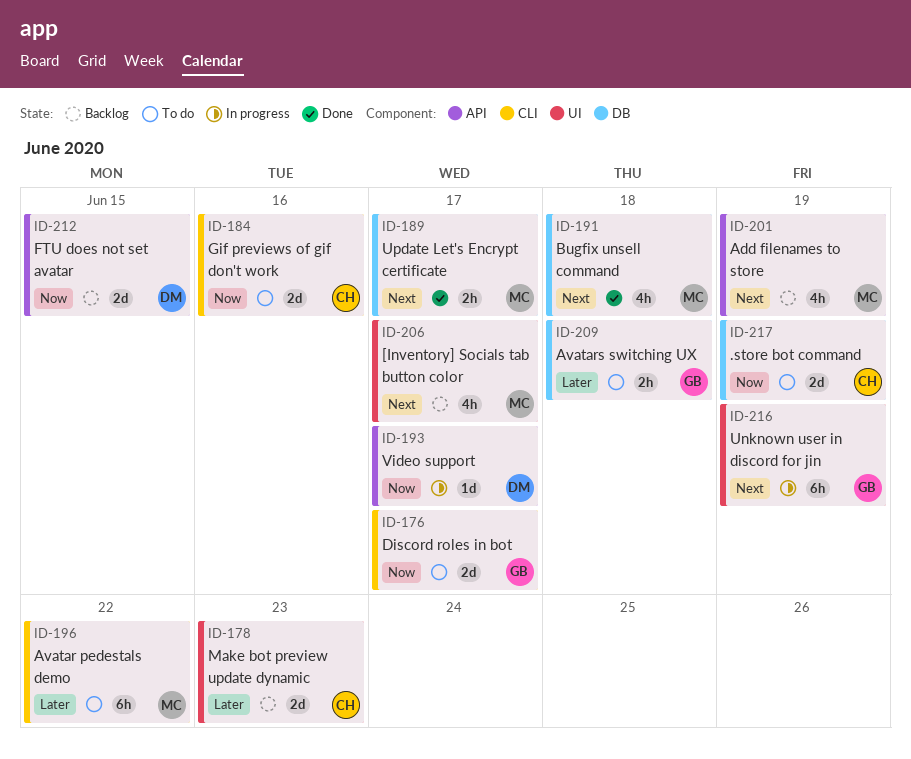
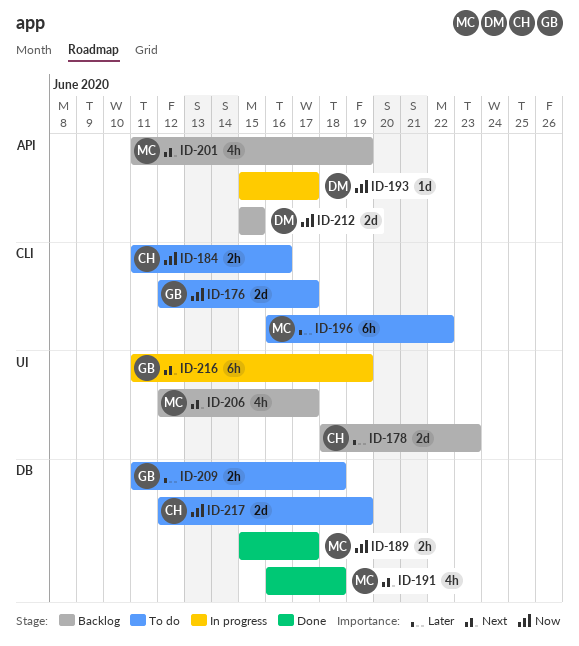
ID-184, estimate: 2d -> 2h
ID-189, priority: Next -> Now

